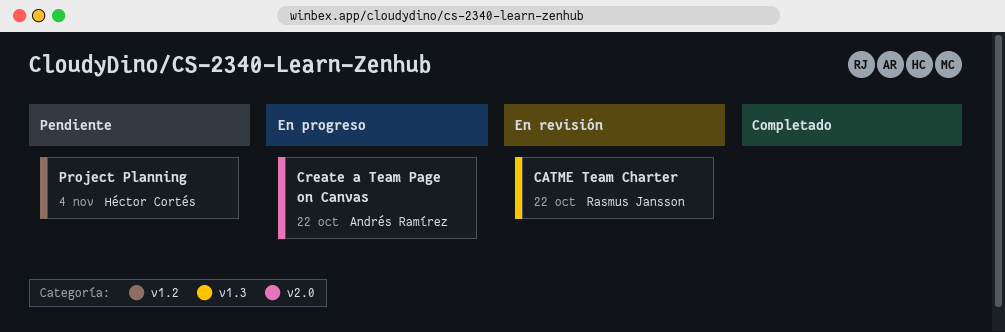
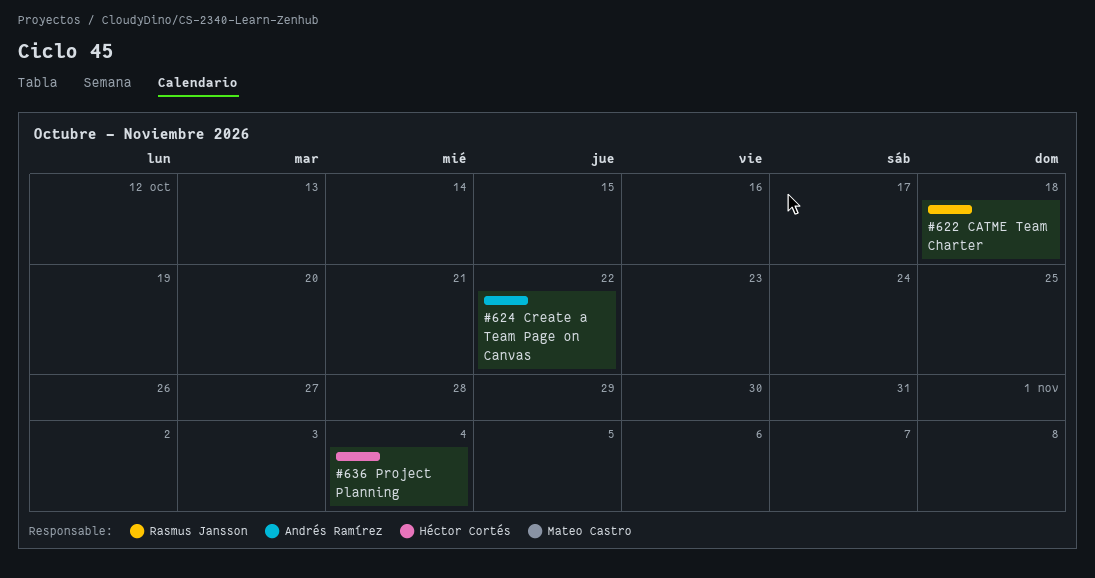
CATME Team Charter, due: Oct 22 -> Oct 18

